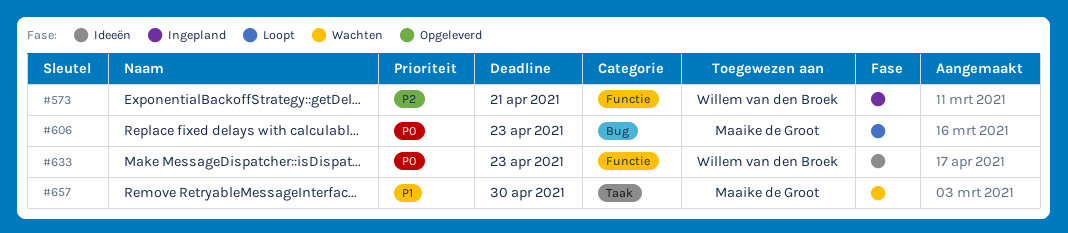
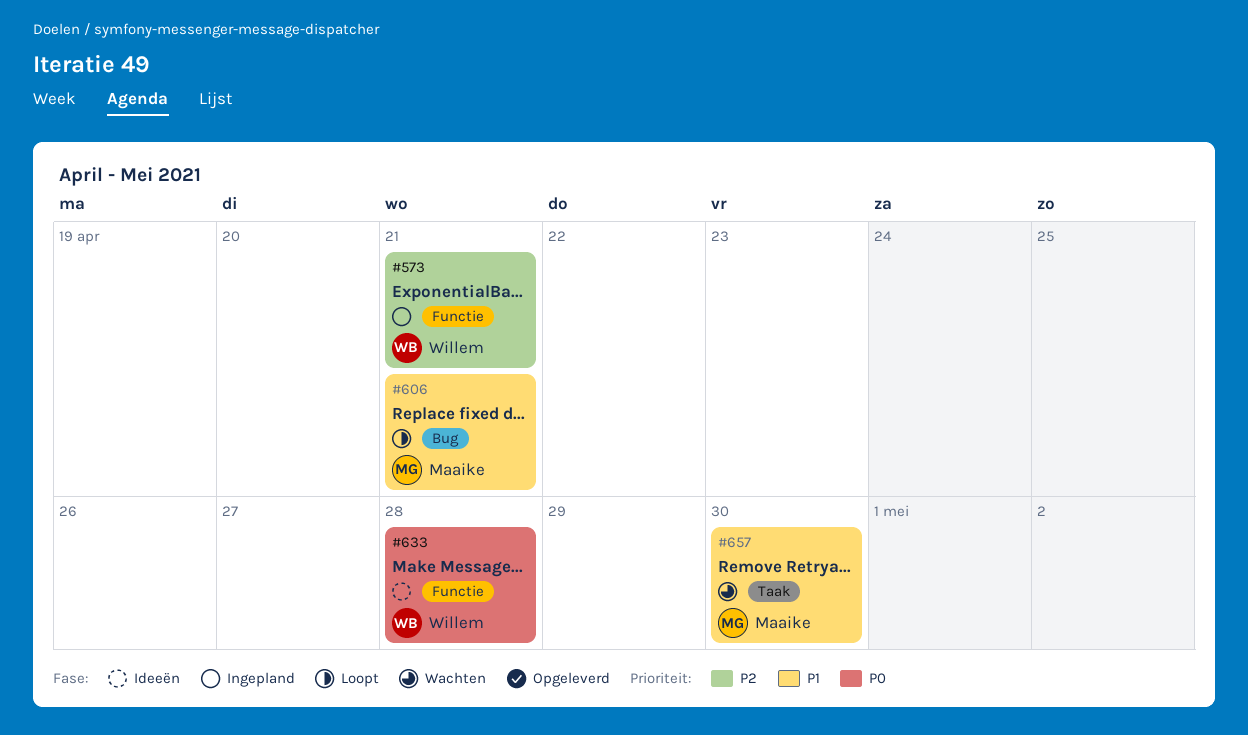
#606, priority: P0 -> P1
#606, due: Apr 23 -> Apr 21
#633, due: Apr 23 -> Apr 28

